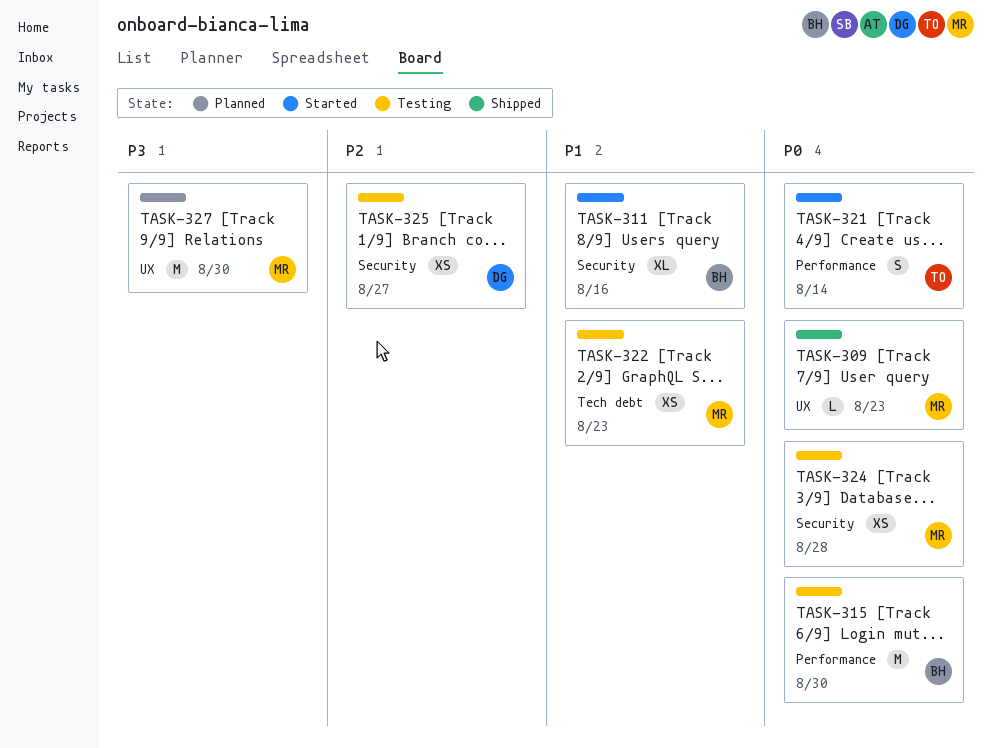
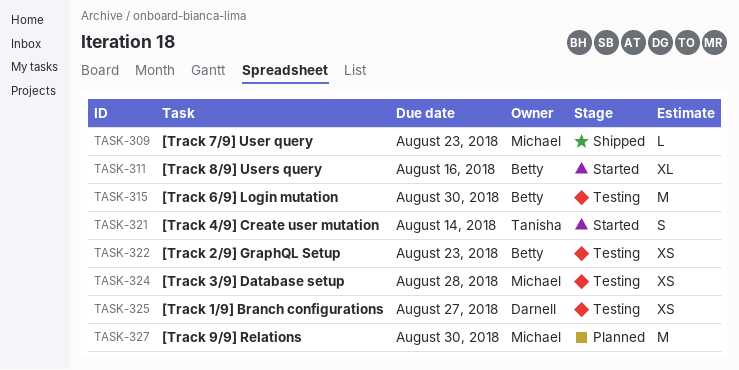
TASK-322, owner: Michael -> Betty

